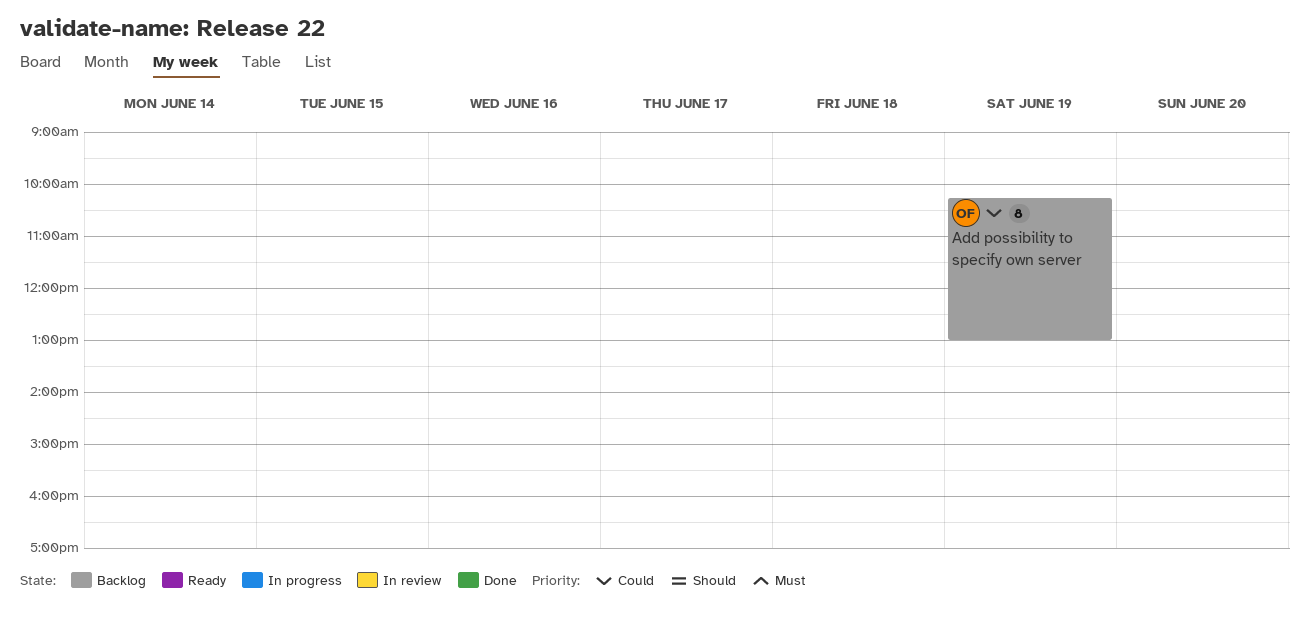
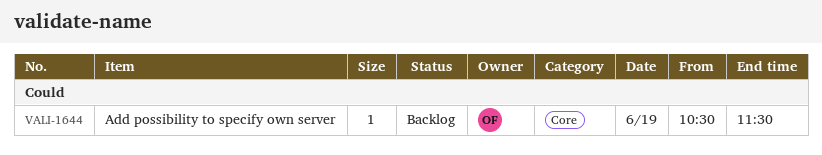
Add possibility to specify own server, estimate: 8 -> 1
Add possibility to specify own server, begins: 10:15 -> 10:30
Add possibility to specify own server, ends: 13:00 -> 11:30

